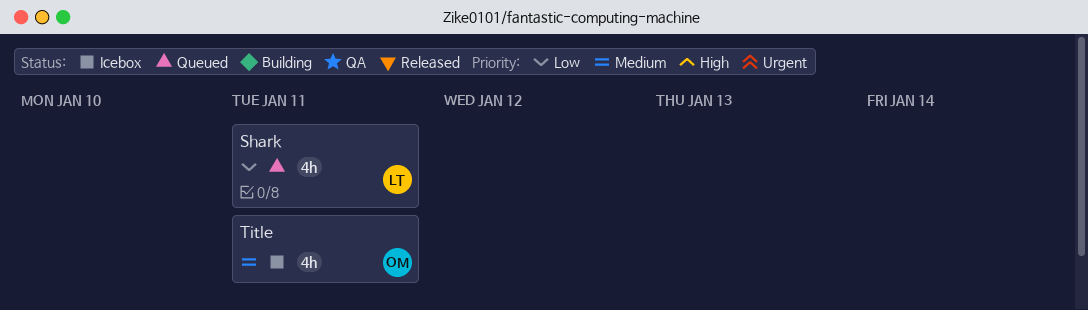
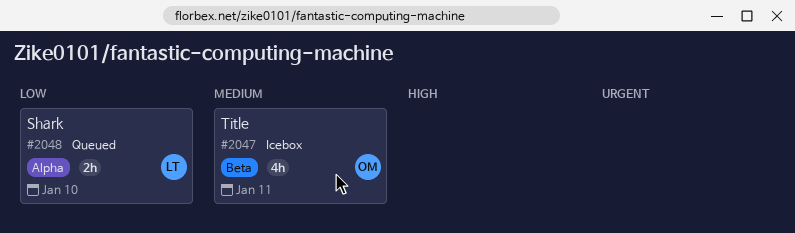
Shark, estimate: 4h -> 2h
Shark, due: Jan 11 -> Jan 10

